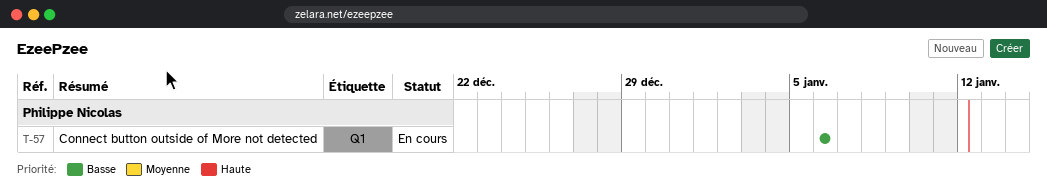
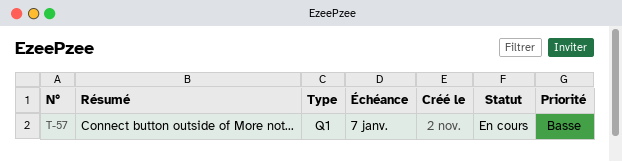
T-57, due: Jan 6 -> Jan 7

